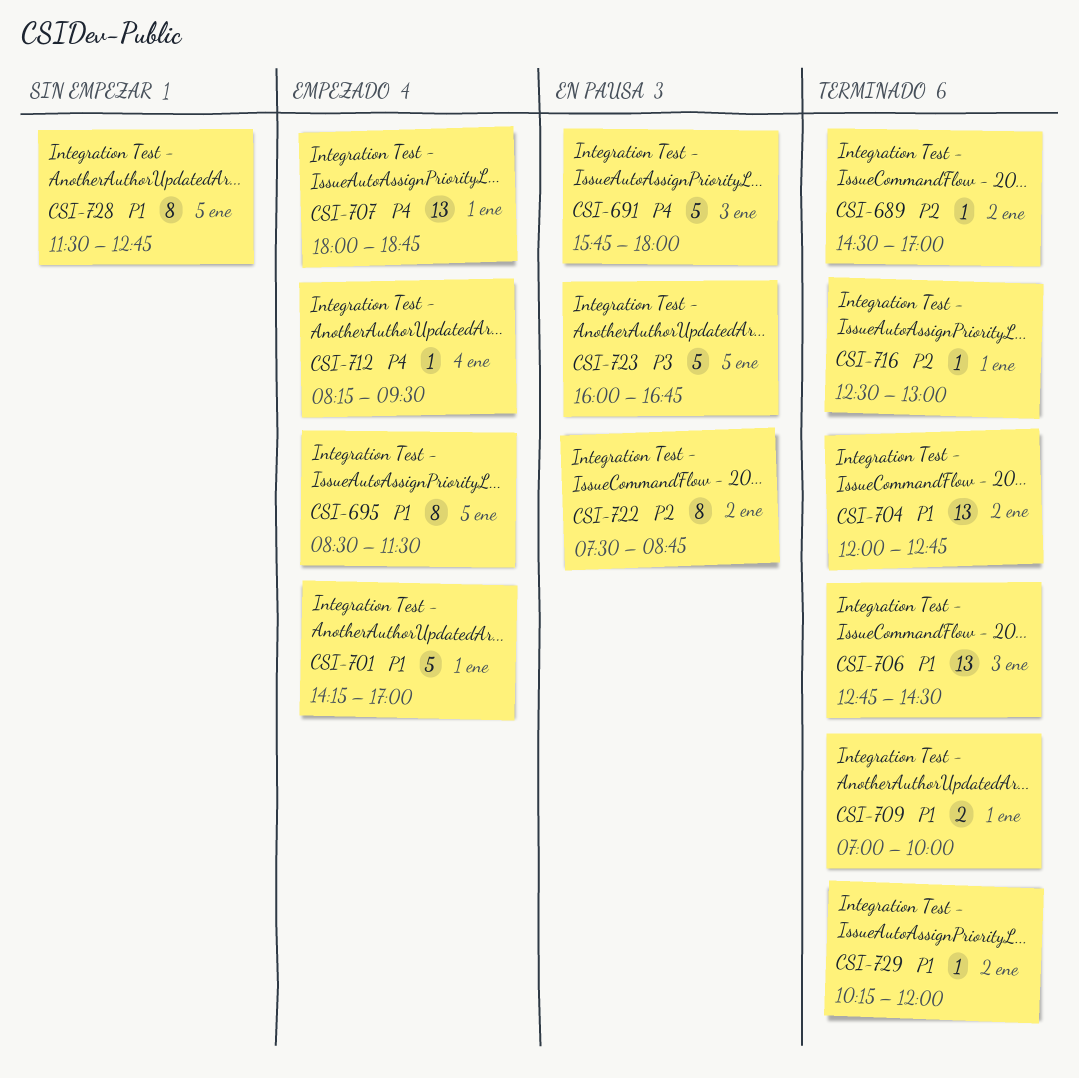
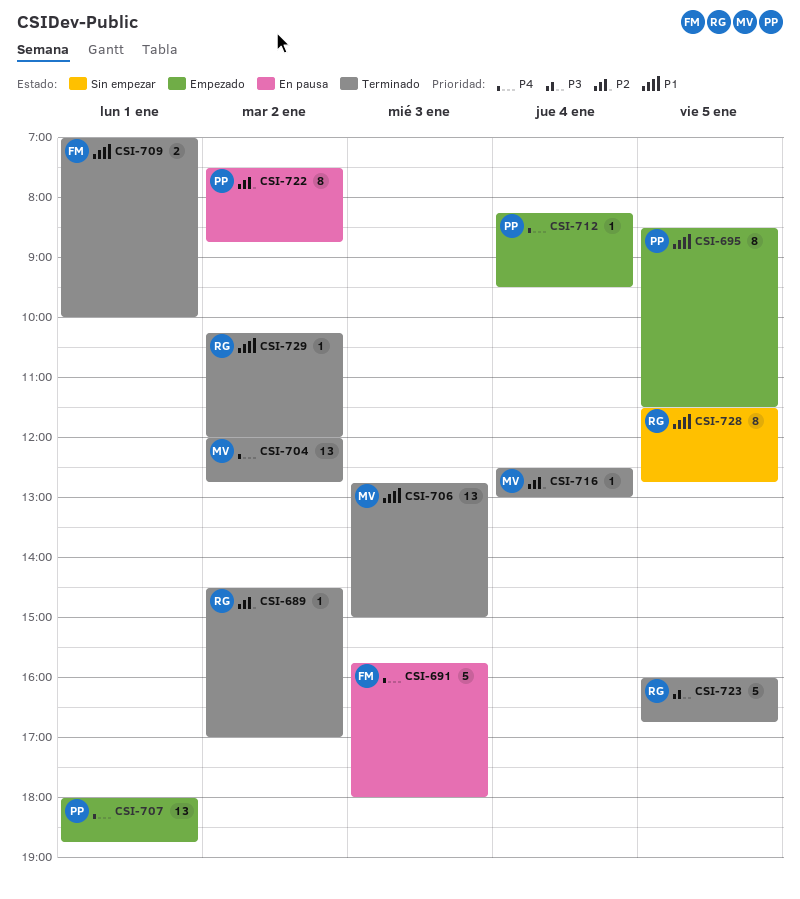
CSI-701: present -> none
CSI-704, priority: P1 -> P4
CSI-706, ends: 14:30 -> 15:00
CSI-716, day: Jan 1 -> Jan 4
CSI-723, status: En pausa -> Terminado

